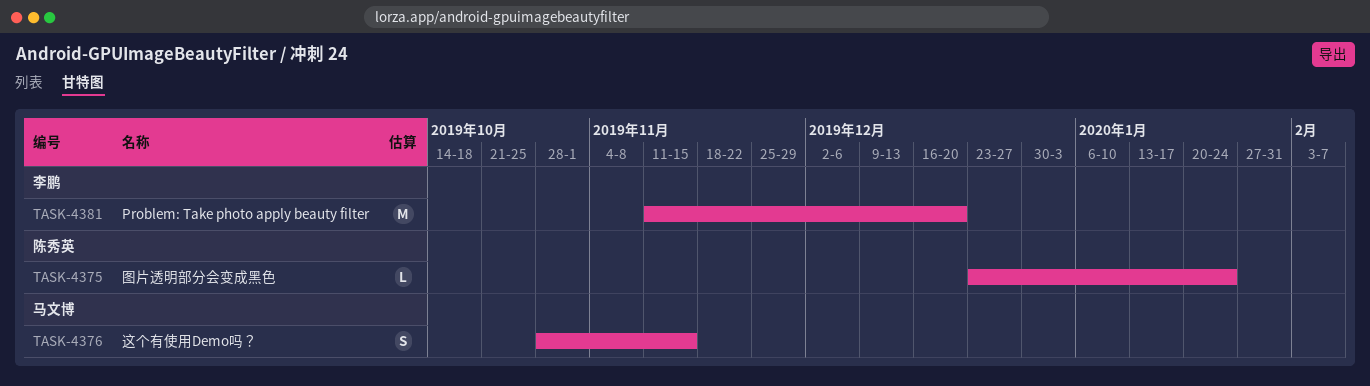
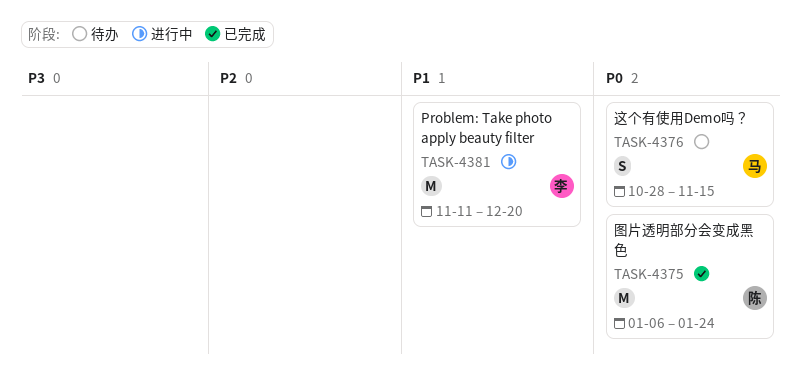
TASK-4375, estimate: L -> M
TASK-4375, start: Dec 23 -> Jan 6

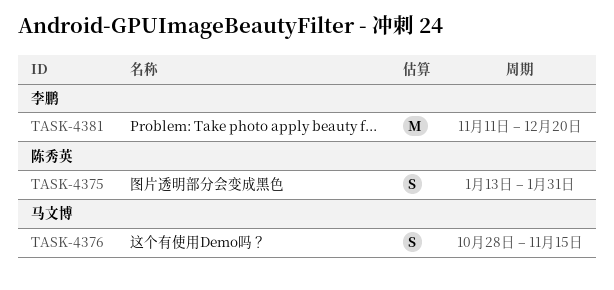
TASK-4375, estimate: M -> S
TASK-4375, start: Jan 6 -> Jan 13
TASK-4375, due: Jan 24 -> Jan 31

